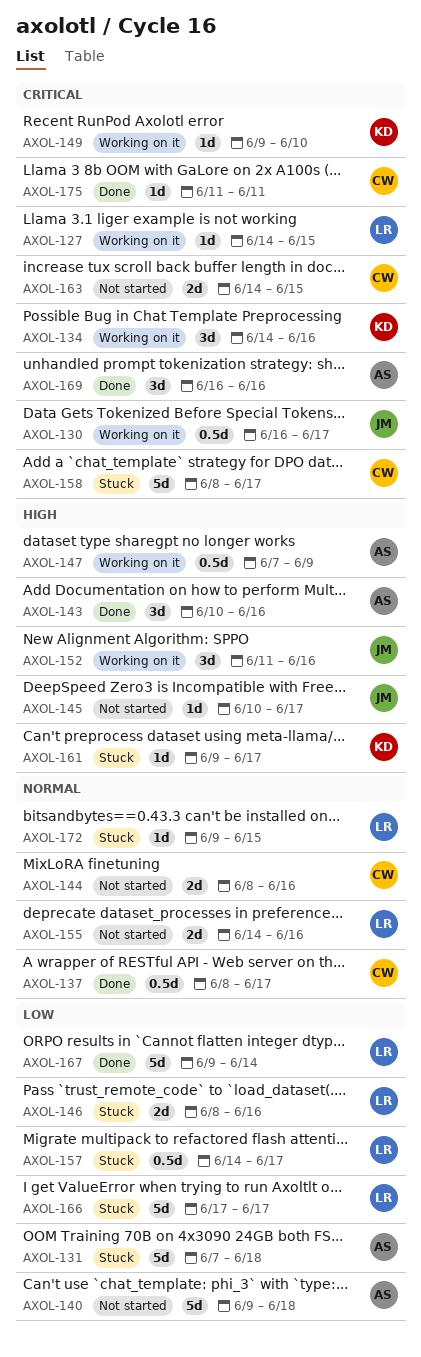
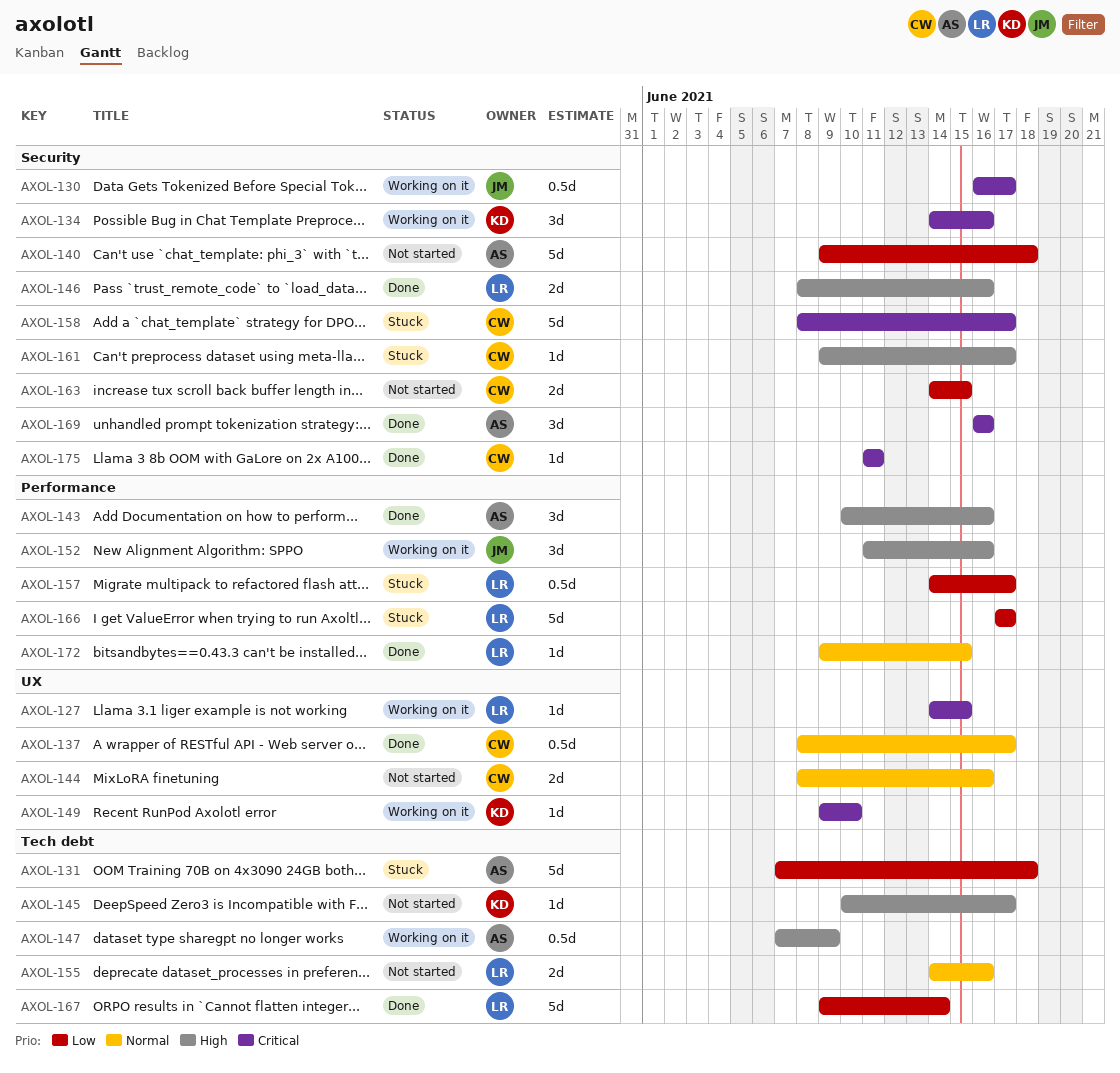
AXOL-145, owner: JM -> KD
AXOL-146, status: Stuck -> Done
AXOL-146, priority: Low -> High
AXOL-161, owner: KD -> CW
AXOL-163, priority: Critical -> Low
AXOL-172, status: Stuck -> Done

